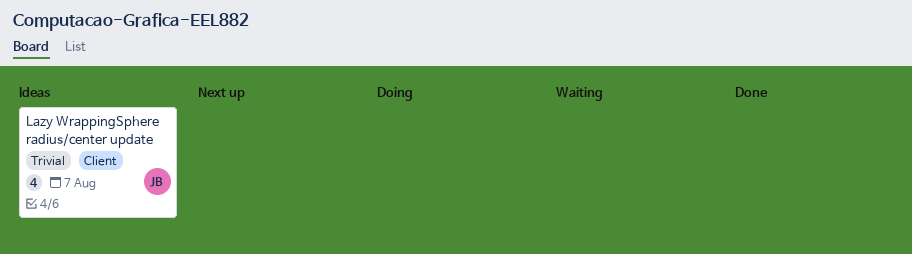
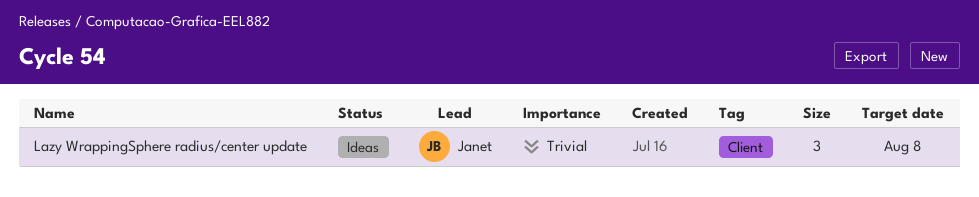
Lazy WrappingSphere radius/center update, estimate: 4 -> 3
Lazy WrappingSphere radius/center update, due: Aug 7 -> Aug 8

